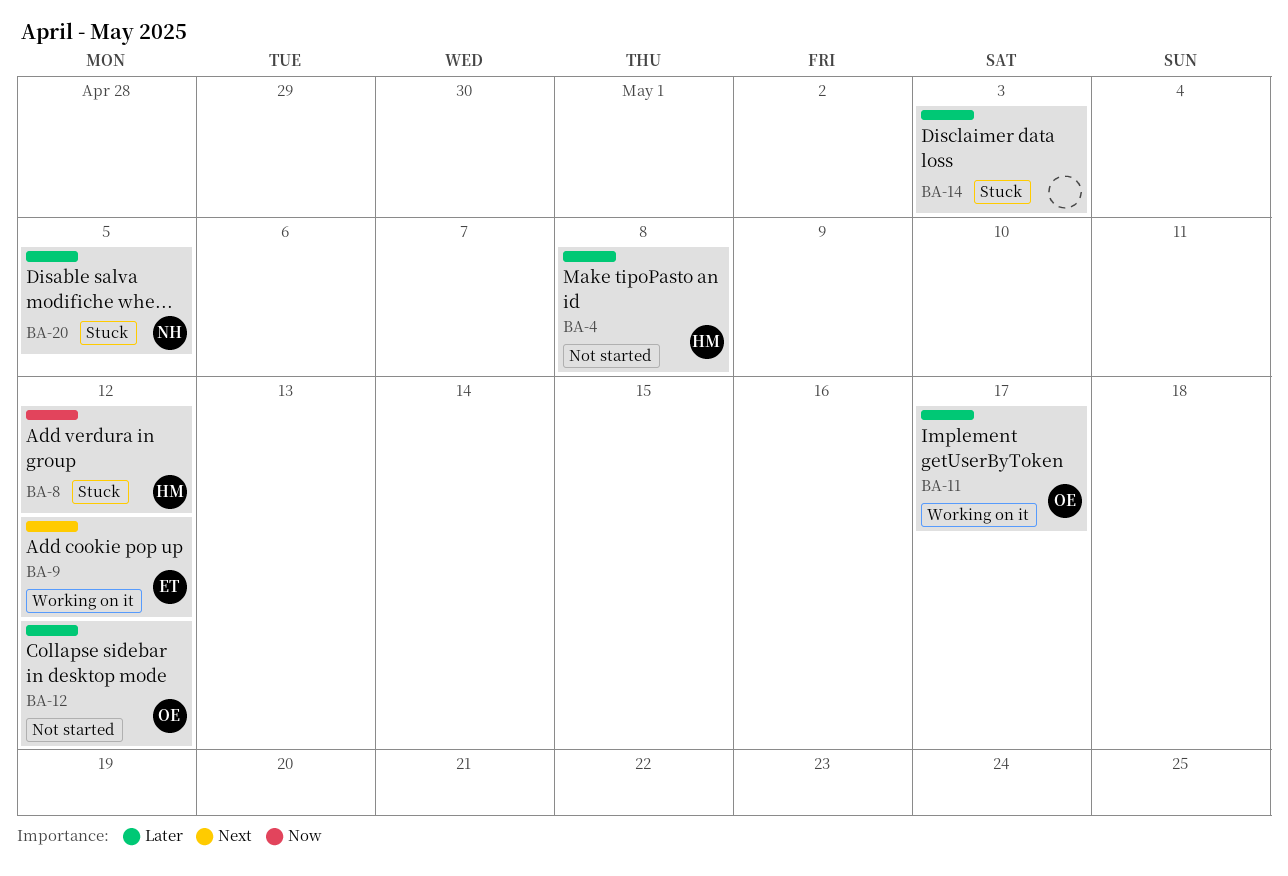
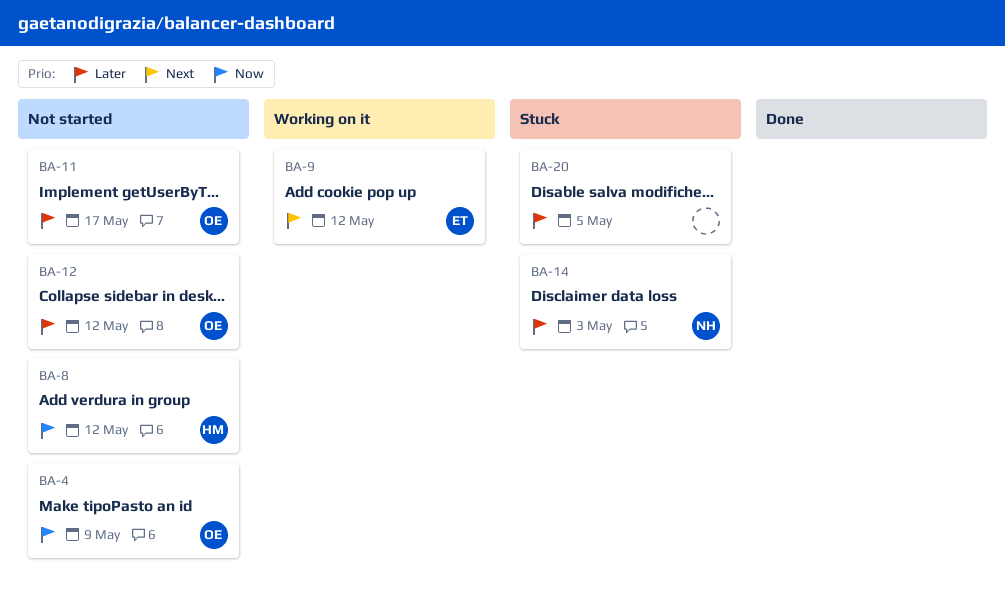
BA-4, owner: HM -> OE
BA-4, priority: Later -> Now
BA-4, due: May 8 -> May 9
BA-8, status: Stuck -> Not started
BA-11, status: Working on it -> Not started
BA-14, owner: none -> NH
BA-20, owner: NH -> none

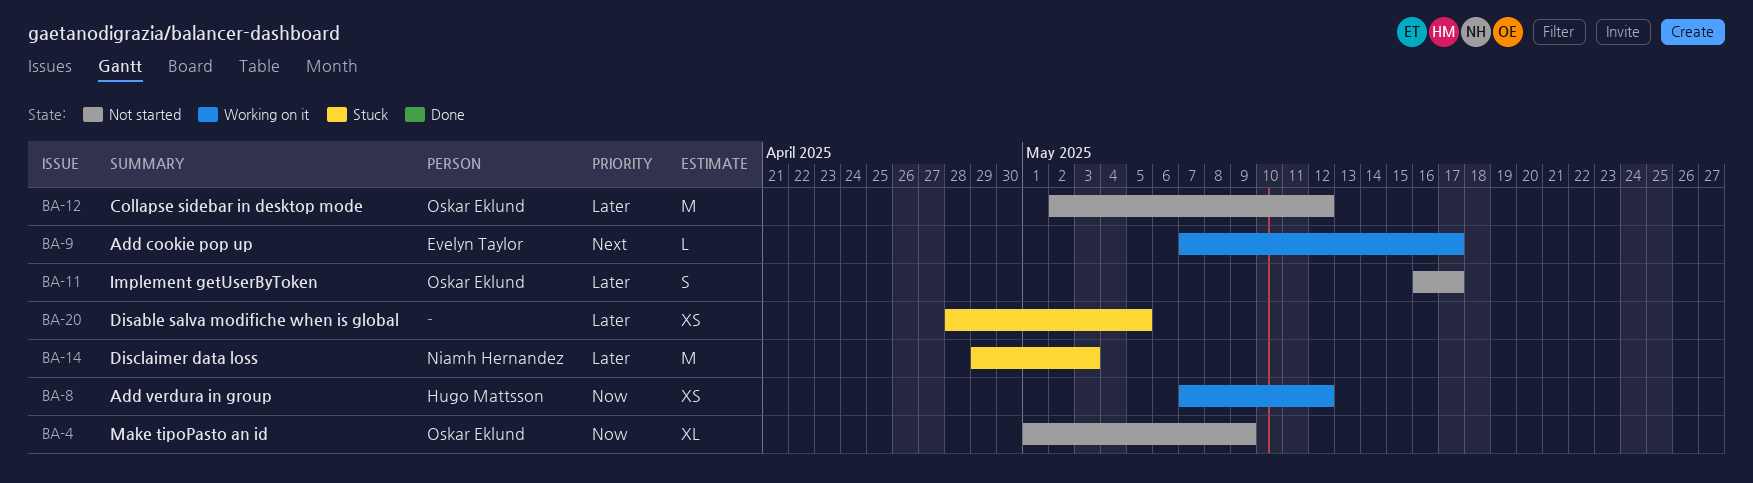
BA-8, status: Not started -> Working on it
BA-9, due: May 12 -> May 17

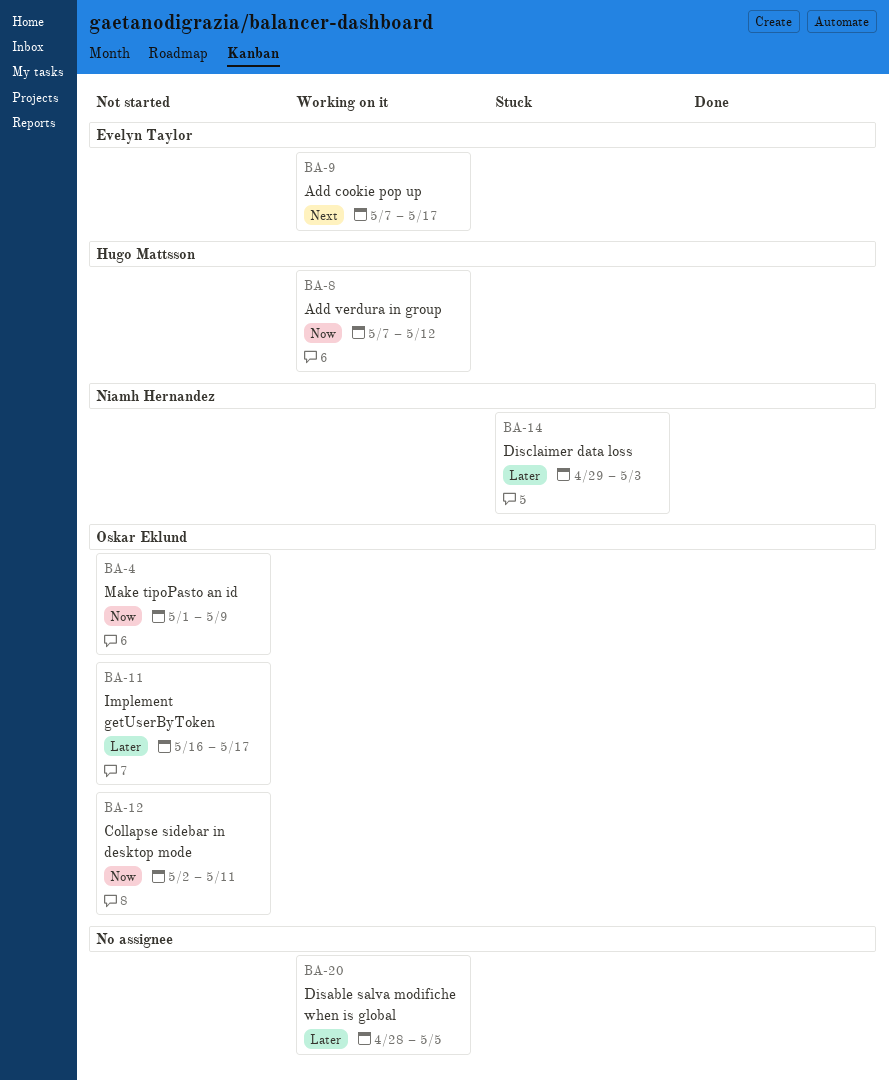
BA-12, priority: Later -> Now
BA-12, due: May 12 -> May 11
BA-20, status: Stuck -> Working on it

